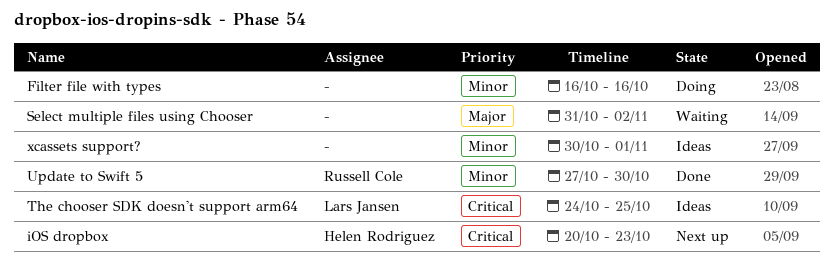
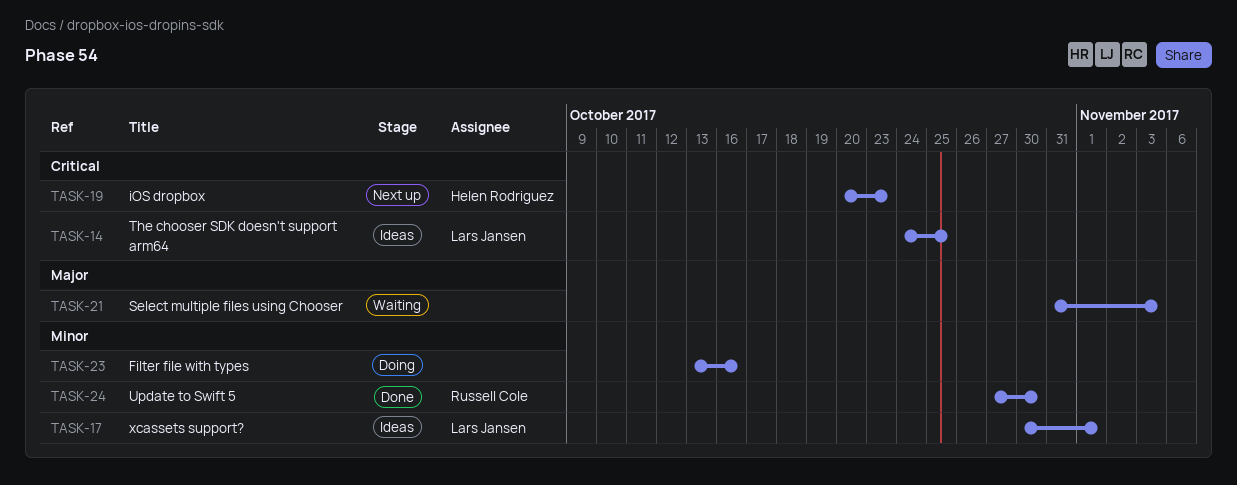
Filter file with types, start: Oct 16 -> Oct 13
Select multiple files using Chooser, due: Nov 2 -> Nov 3
xcassets support?, owner: none -> Lars Jansen

